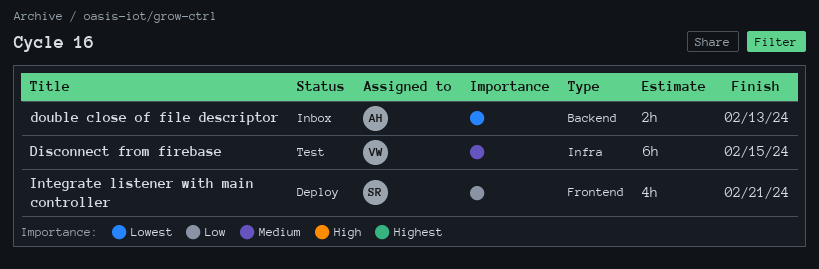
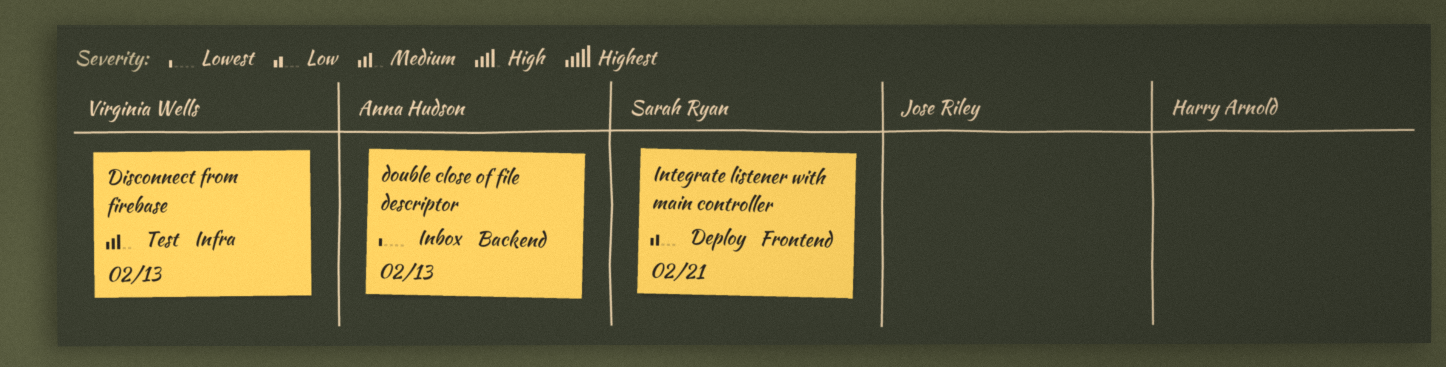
Disconnect from firebase, due: Feb 15 -> Feb 13

